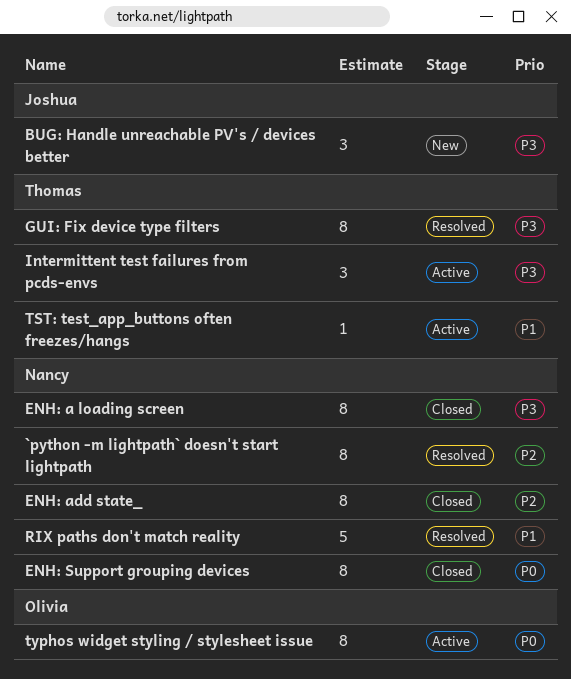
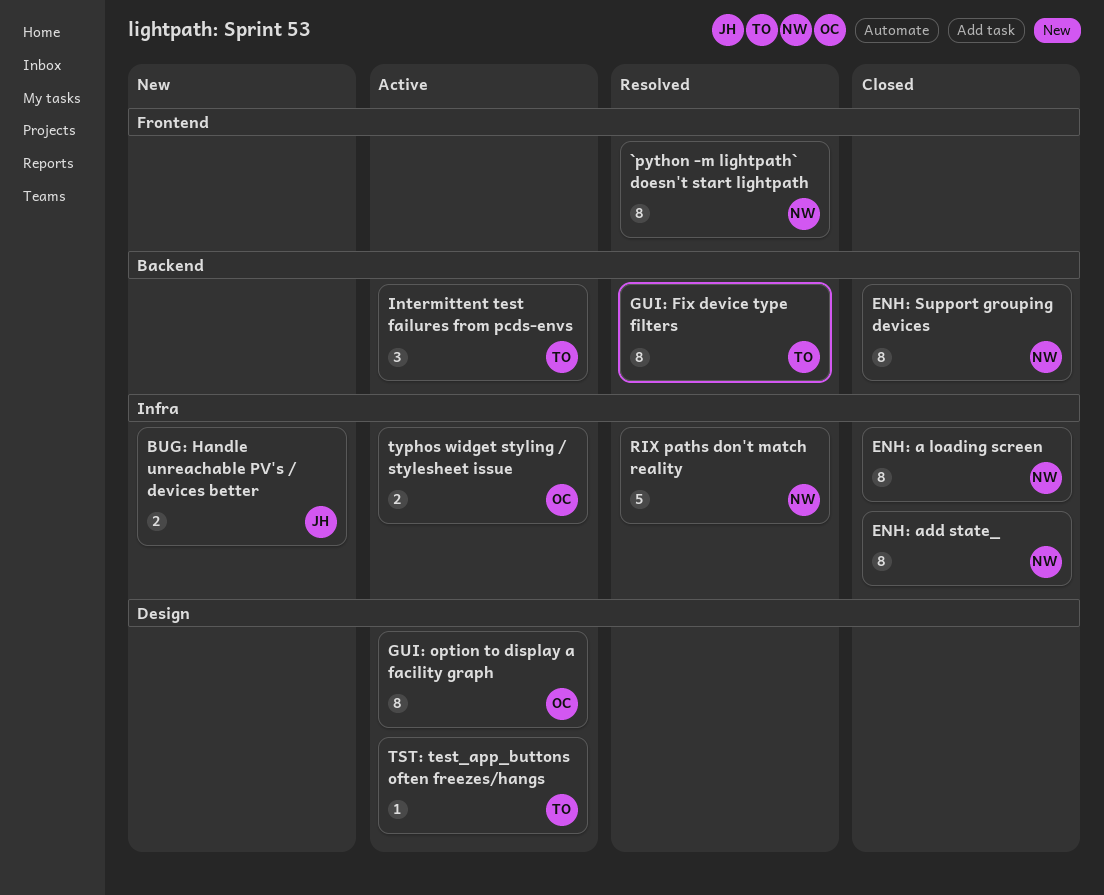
BUG: Handle unreachable PV's / devices better, estimate: 3 -> 2
GUI: option to display a facility graph: none -> present
typhos widget styling / stylesheet issue, estimate: 8 -> 2

